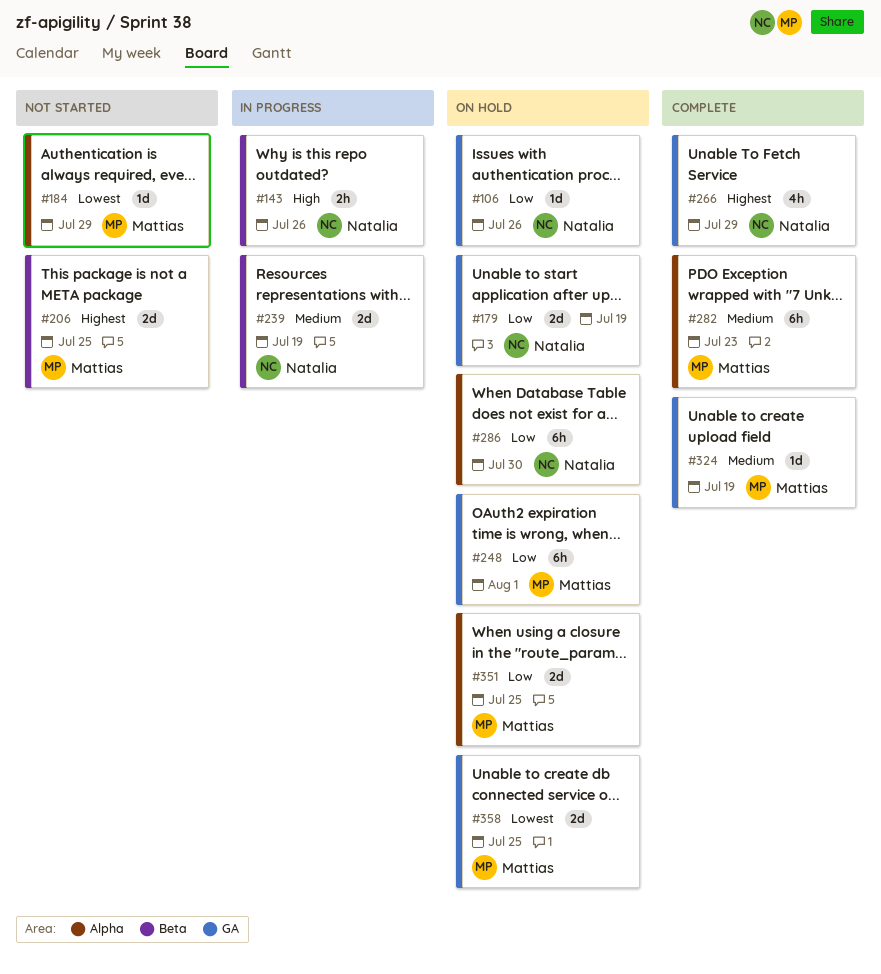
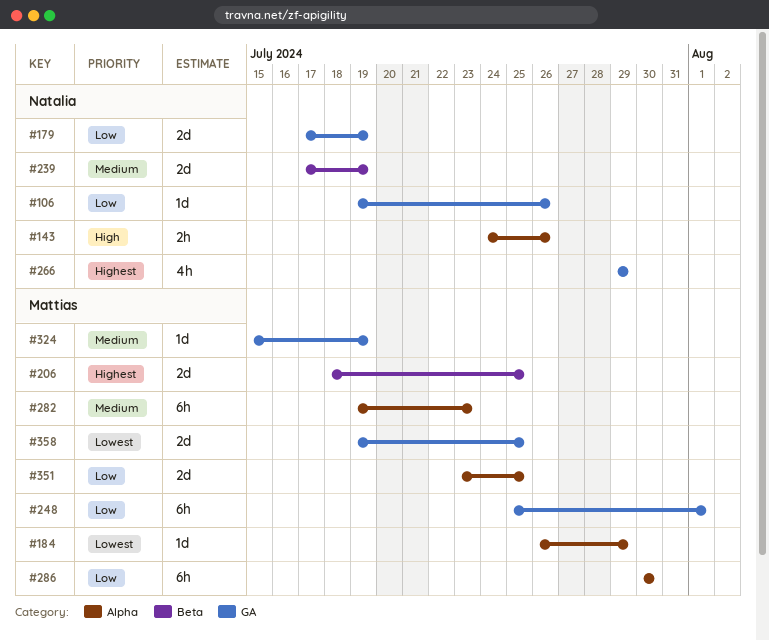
#143, label: Beta -> Alpha
#286, owner: Natalia -> Mattias

